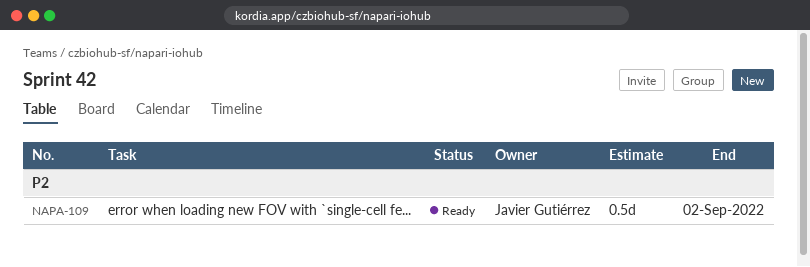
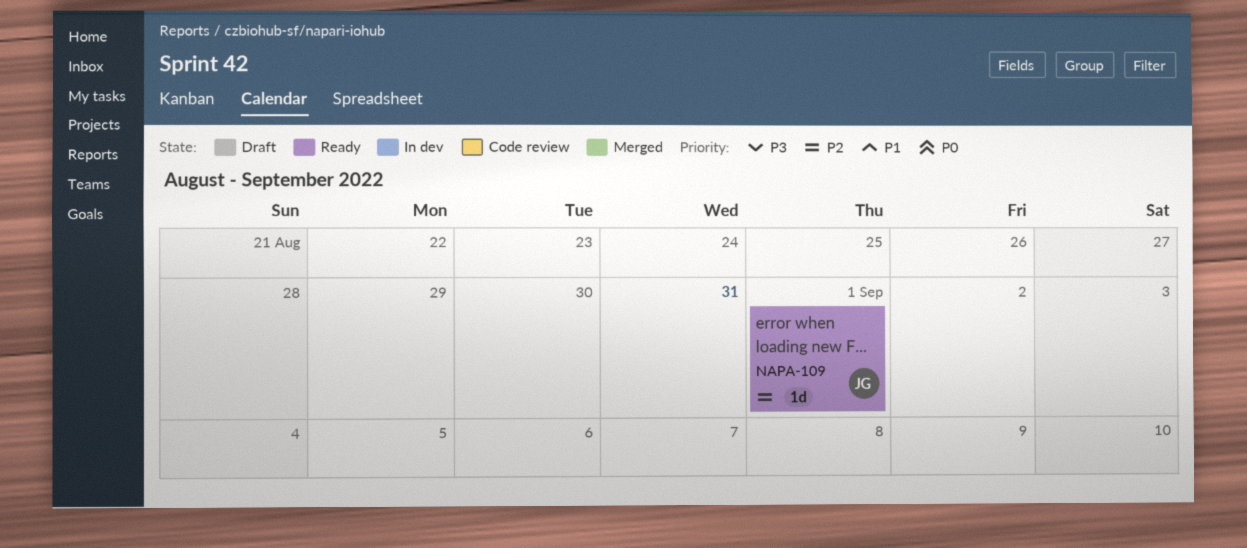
NAPA-109, estimate: 0.5d -> 1d
NAPA-109, due: Sep 2 -> Sep 1

